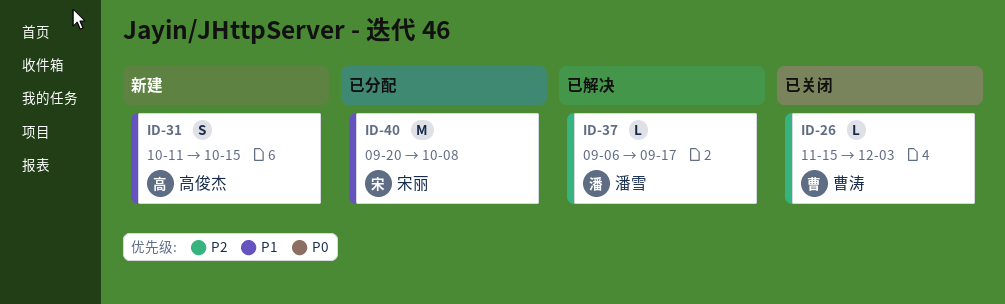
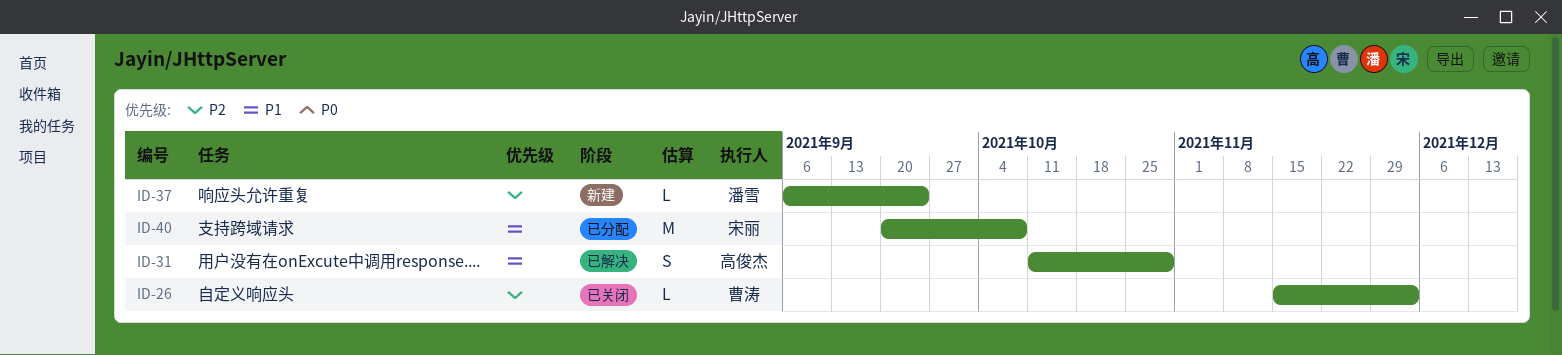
ID-31, status: 新建 -> 已解决
ID-31, due: Oct 15 -> Oct 29
ID-37, status: 已解决 -> 新建
ID-37, due: Sep 17 -> Sep 24

